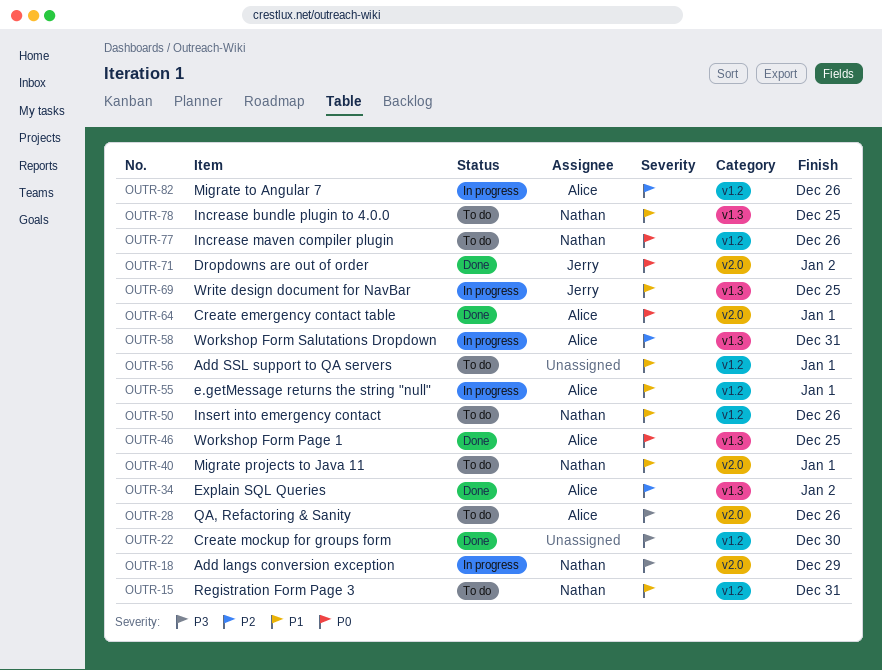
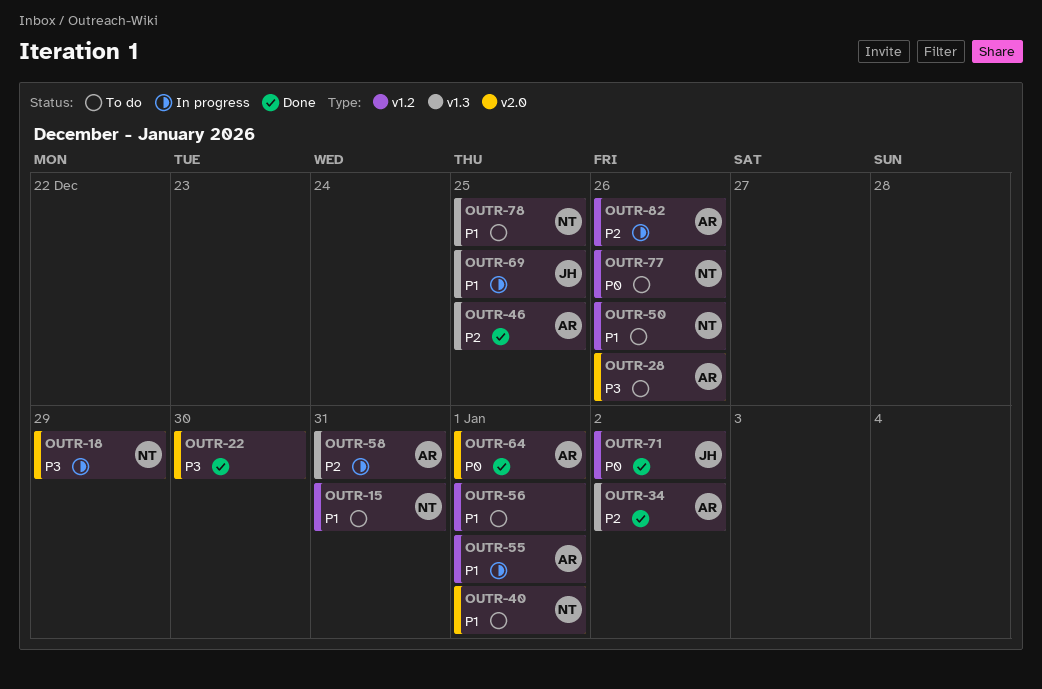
OUTR-22, label: v1.2 -> v2.0
OUTR-46, priority: P0 -> P2
OUTR-71, label: v2.0 -> v1.2

